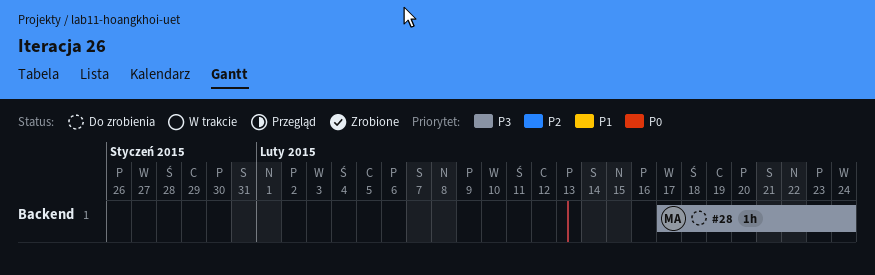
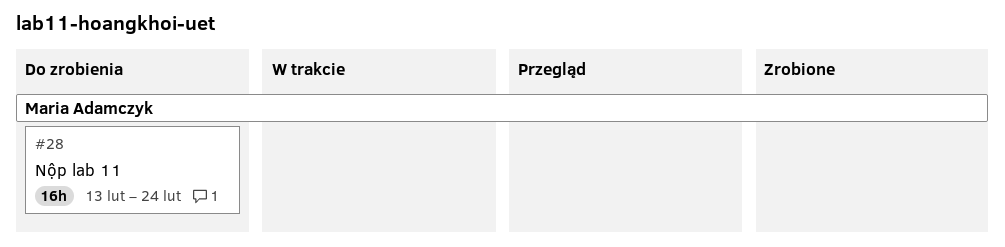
#28, estimate: 1h -> 16h
#28, start: Feb 17 -> Feb 13

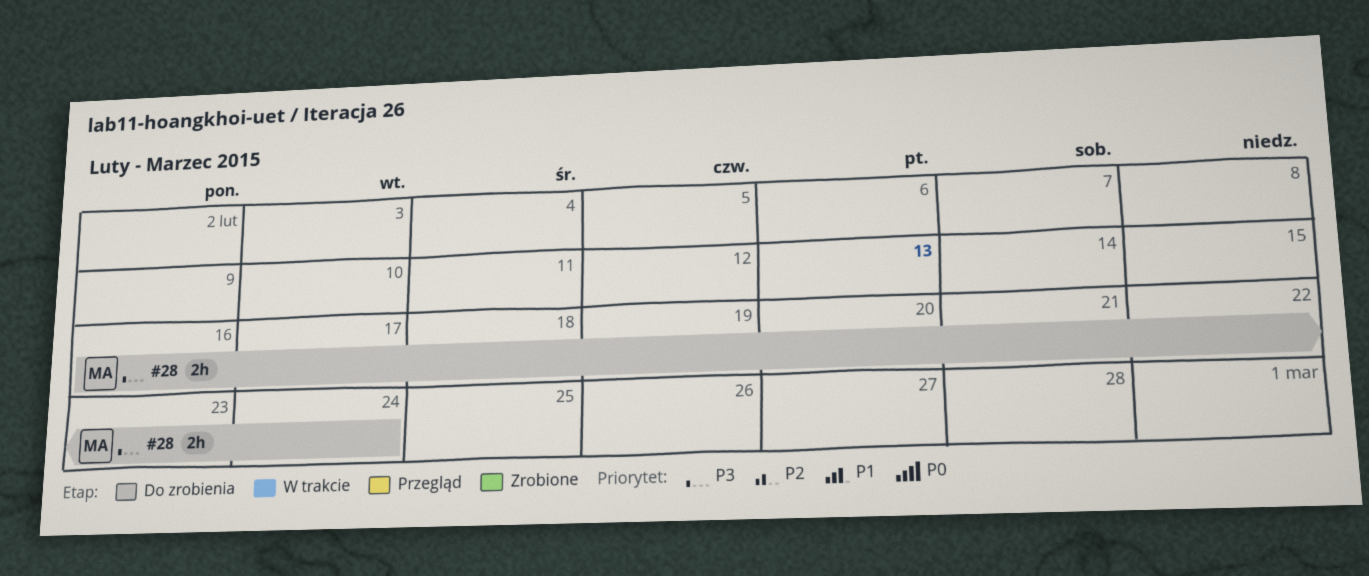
#28, estimate: 16h -> 2h
#28, start: Feb 13 -> Feb 16

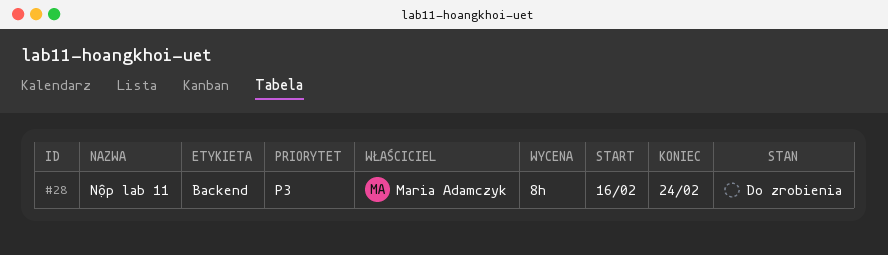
#28, estimate: 2h -> 8h

